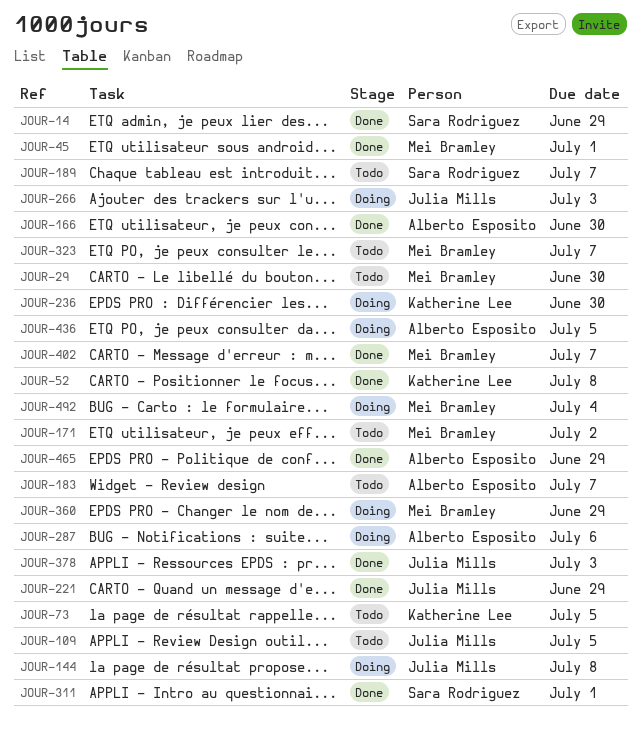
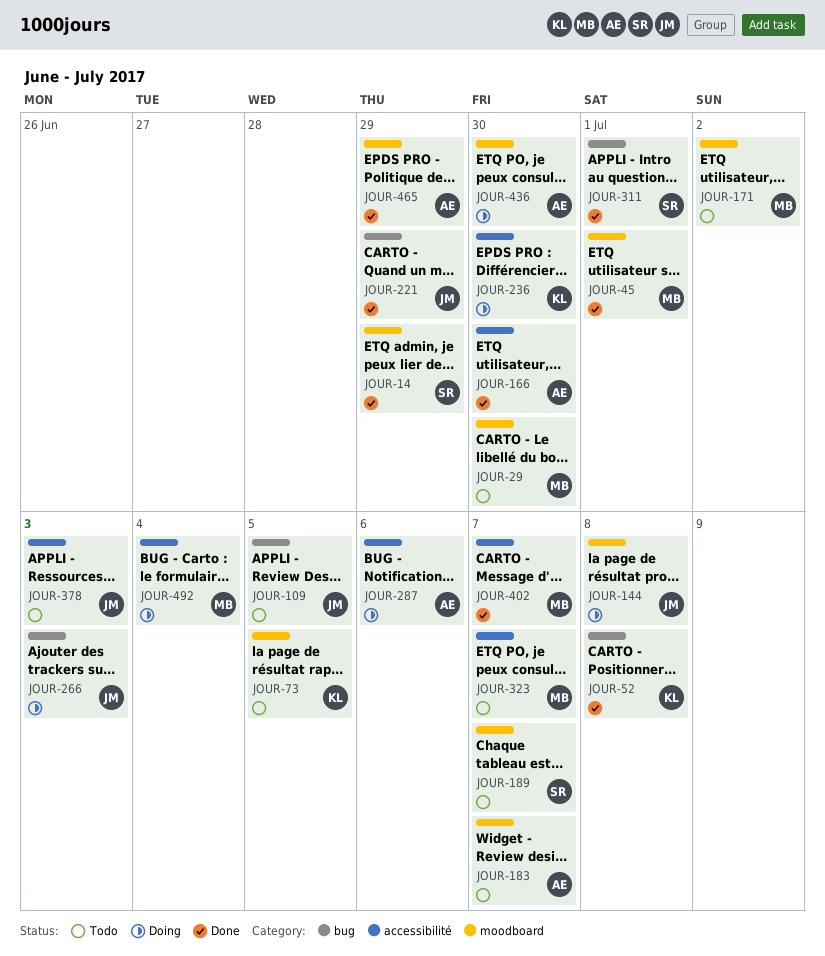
JOUR-360: present -> none
JOUR-378, status: Done -> Todo
JOUR-436, due: Jul 5 -> Jun 30

